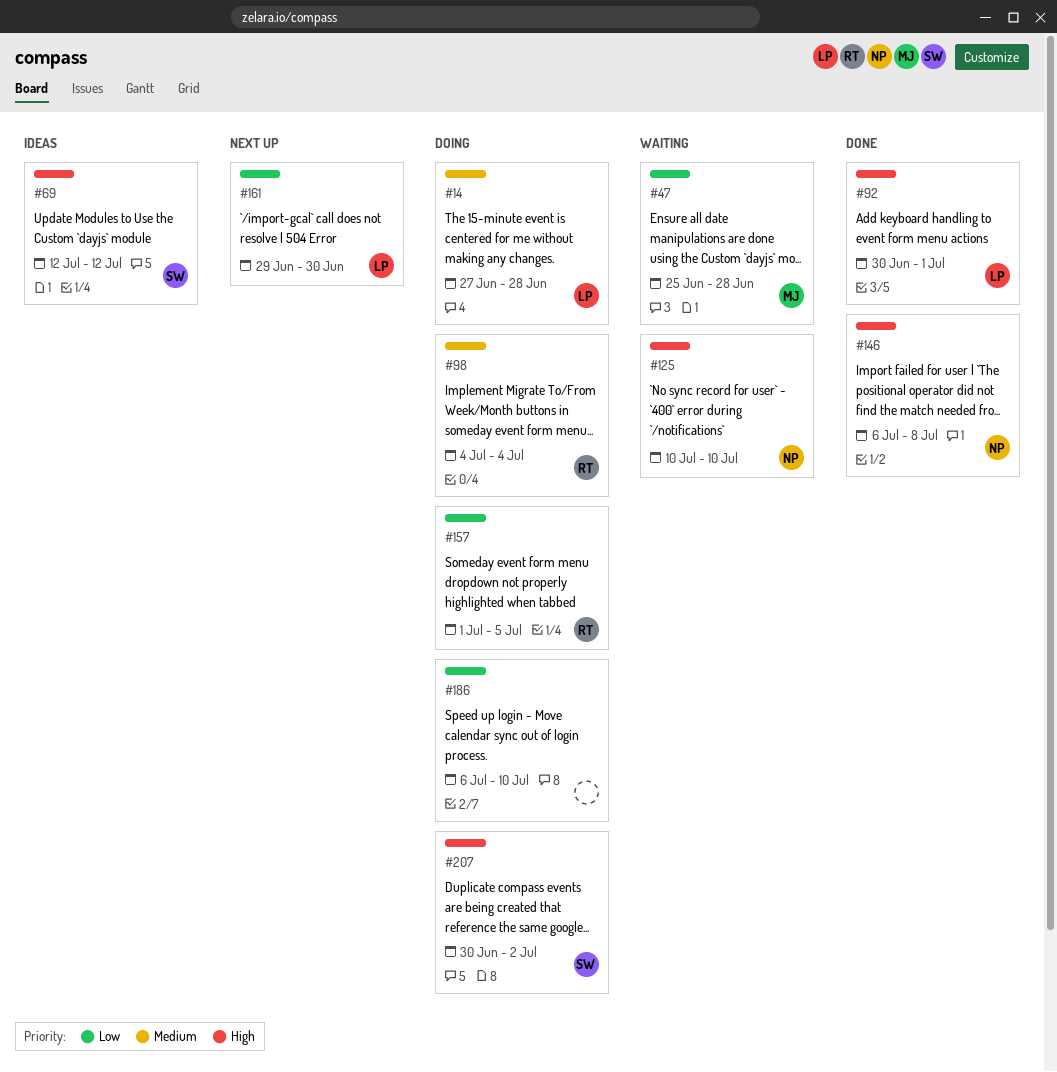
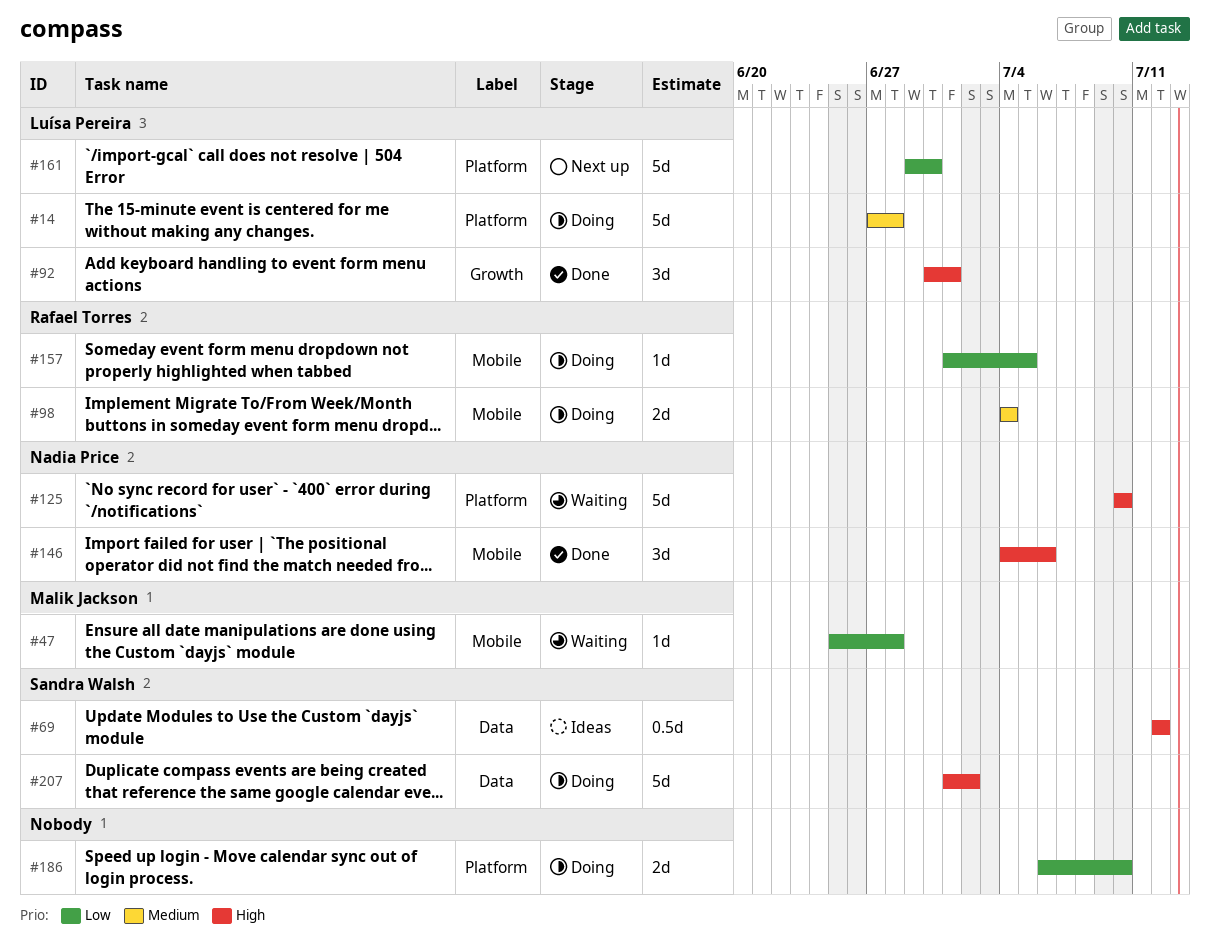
#146, start: Jul 6 -> Jul 4
#146, due: Jul 8 -> Jul 6
#207, start: Jun 30 -> Jul 1

